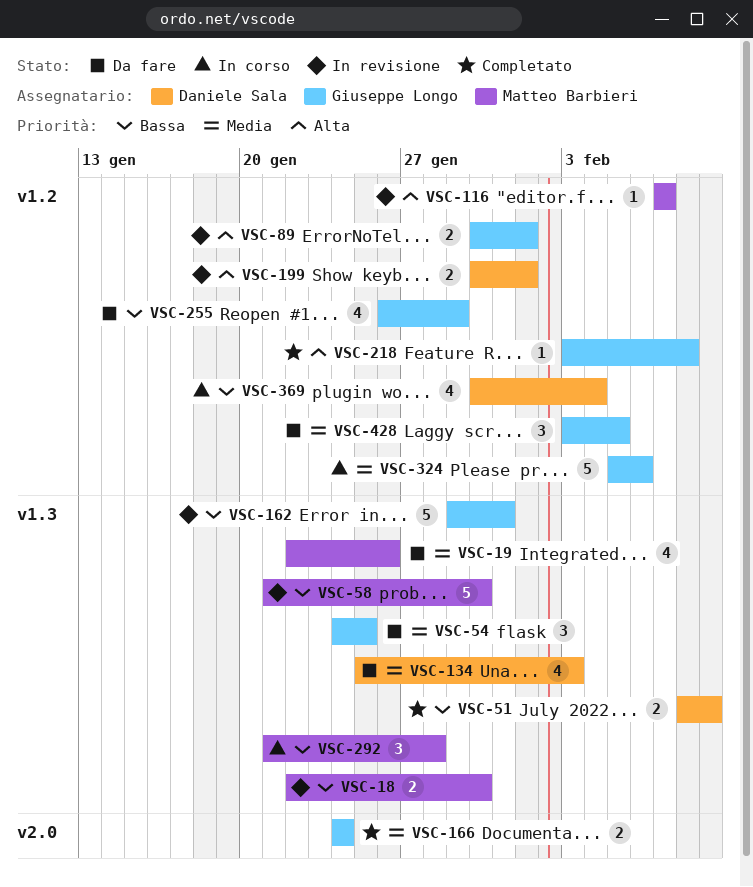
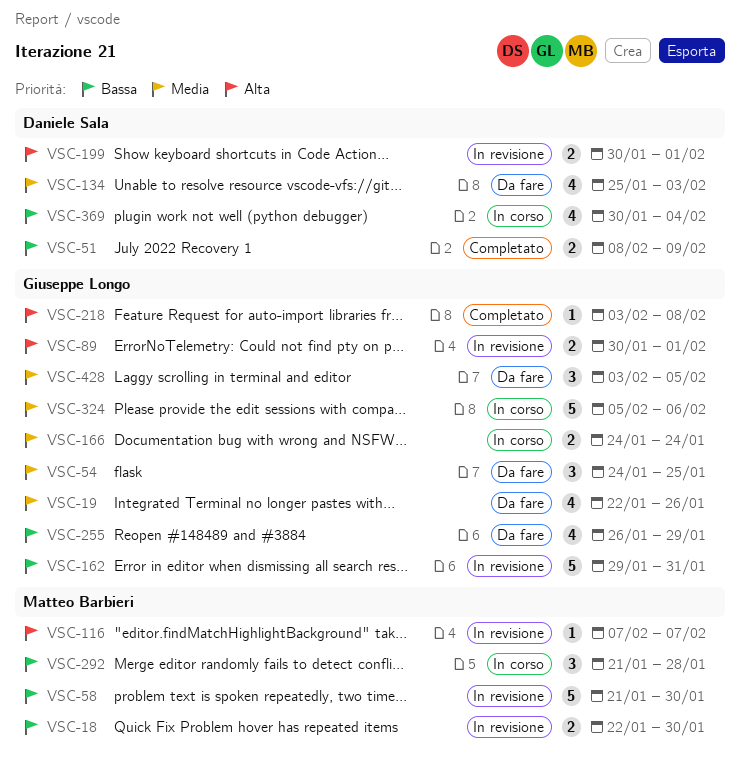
VSC-19, owner: Matteo Barbieri -> Giuseppe Longo
VSC-166, status: Completato -> In corso

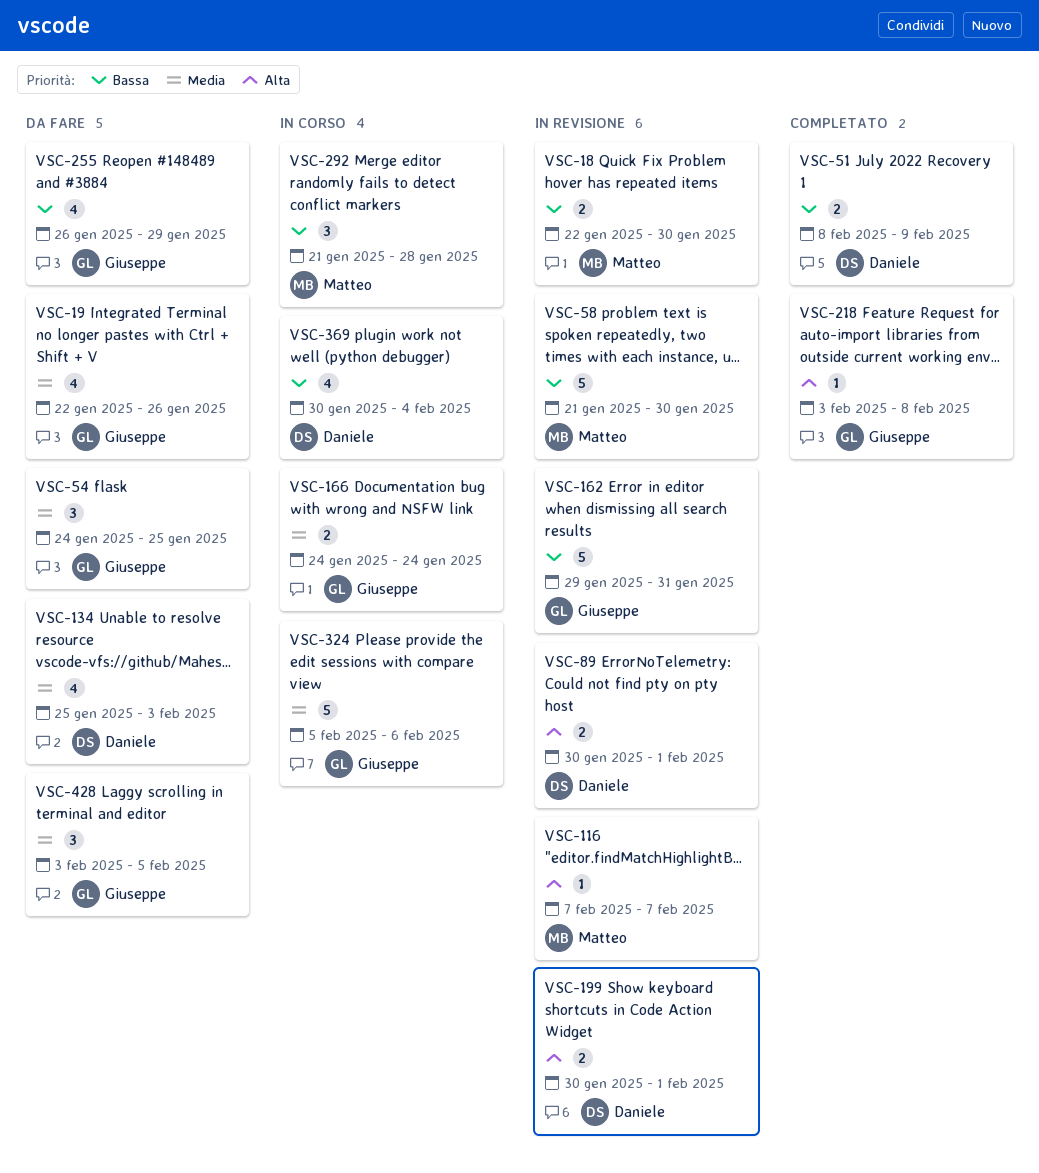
VSC-89, owner: Giuseppe Longo -> Daniele Sala

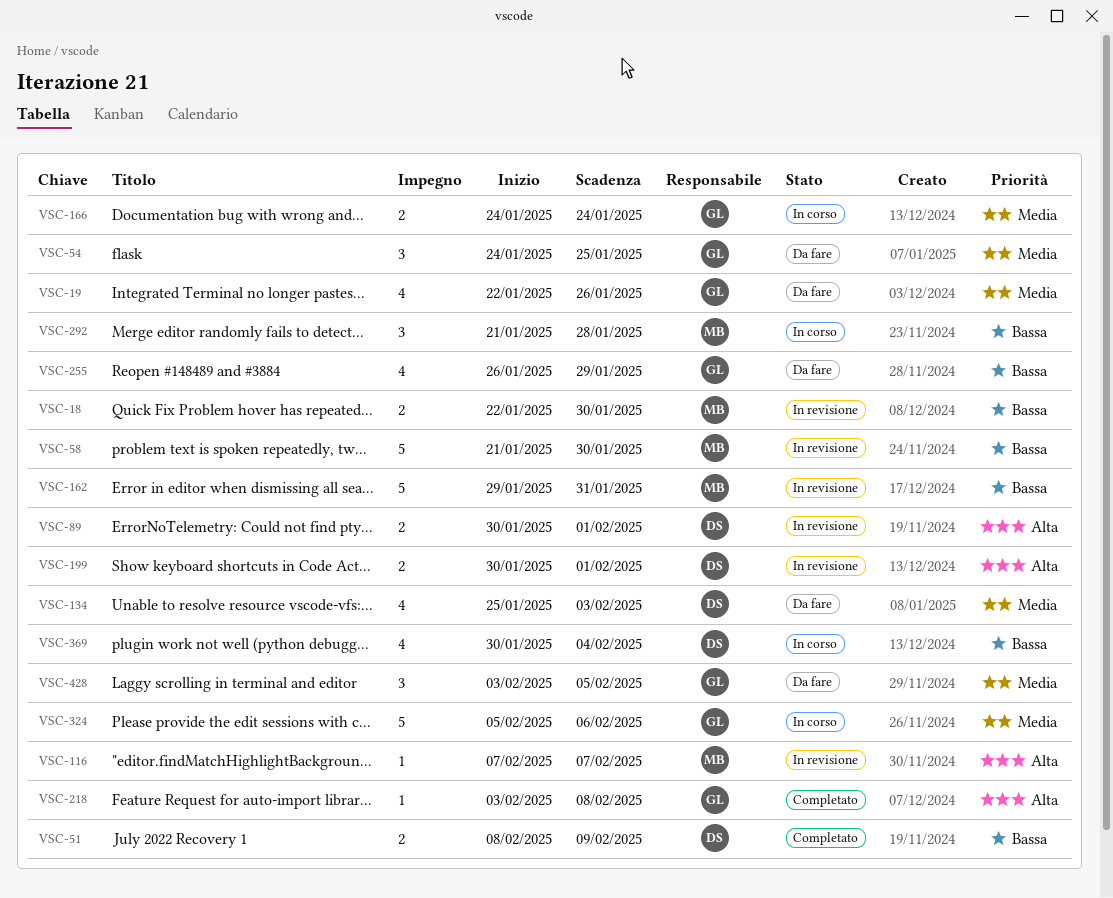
VSC-162, owner: Giuseppe -> Matteo

